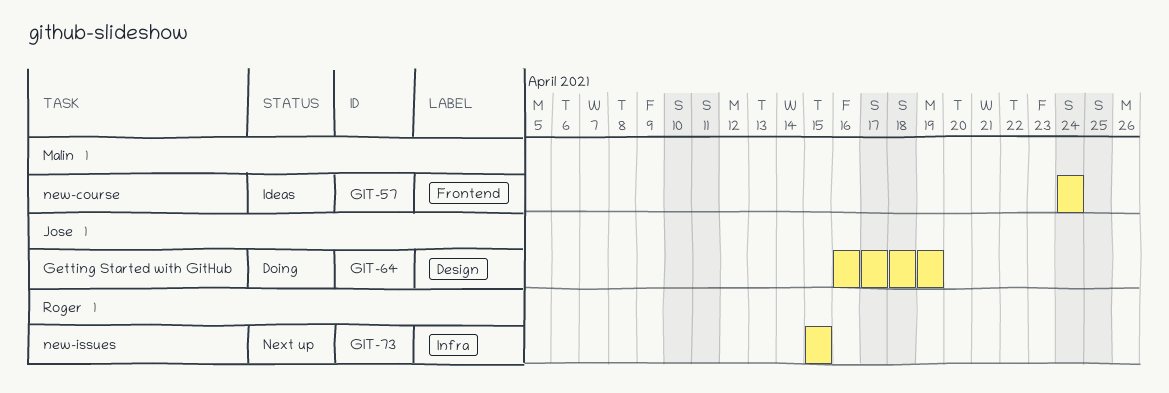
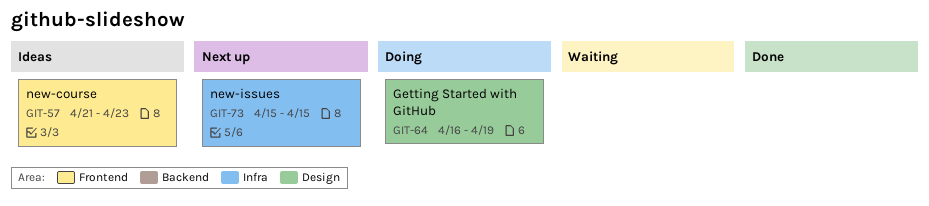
GIT-57, start: Apr 24 -> Apr 21
GIT-57, due: Apr 24 -> Apr 23

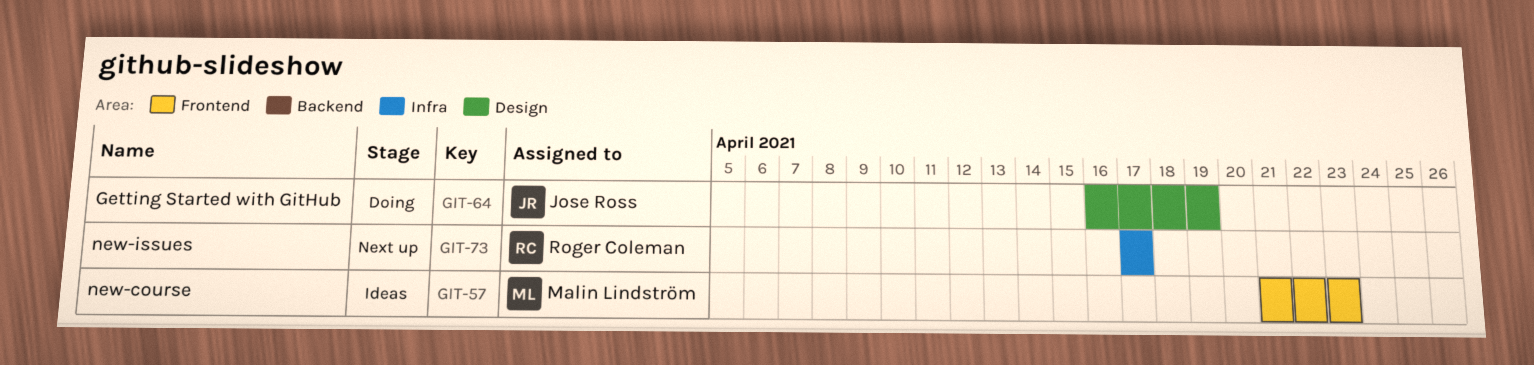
GIT-73, start: Apr 15 -> Apr 17
GIT-73, due: Apr 15 -> Apr 17

